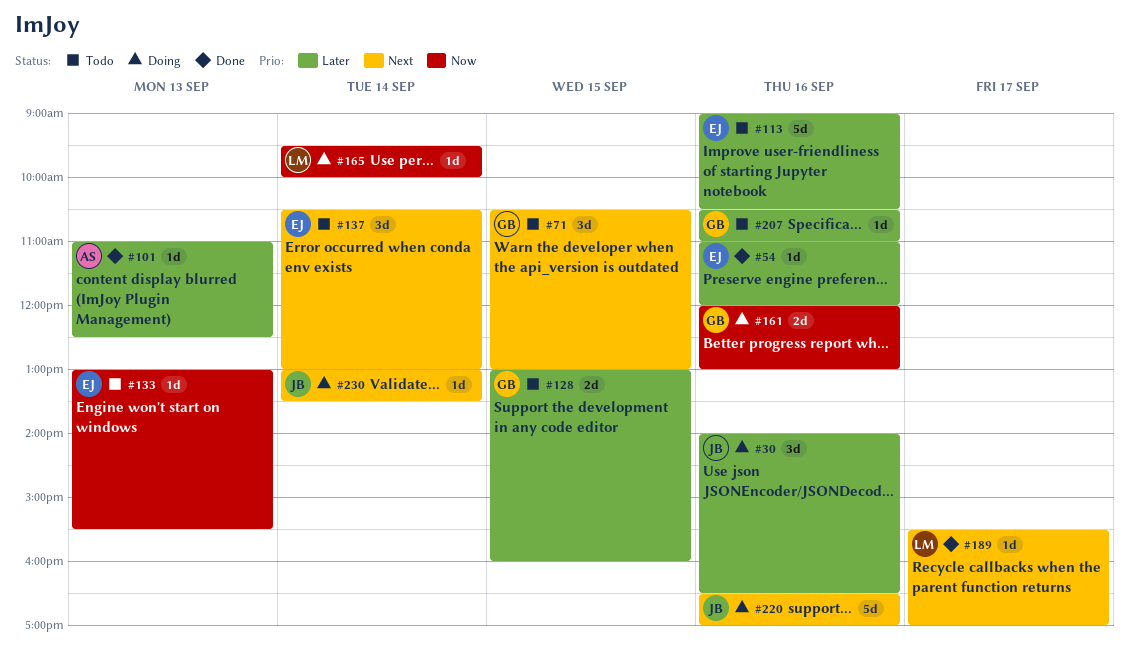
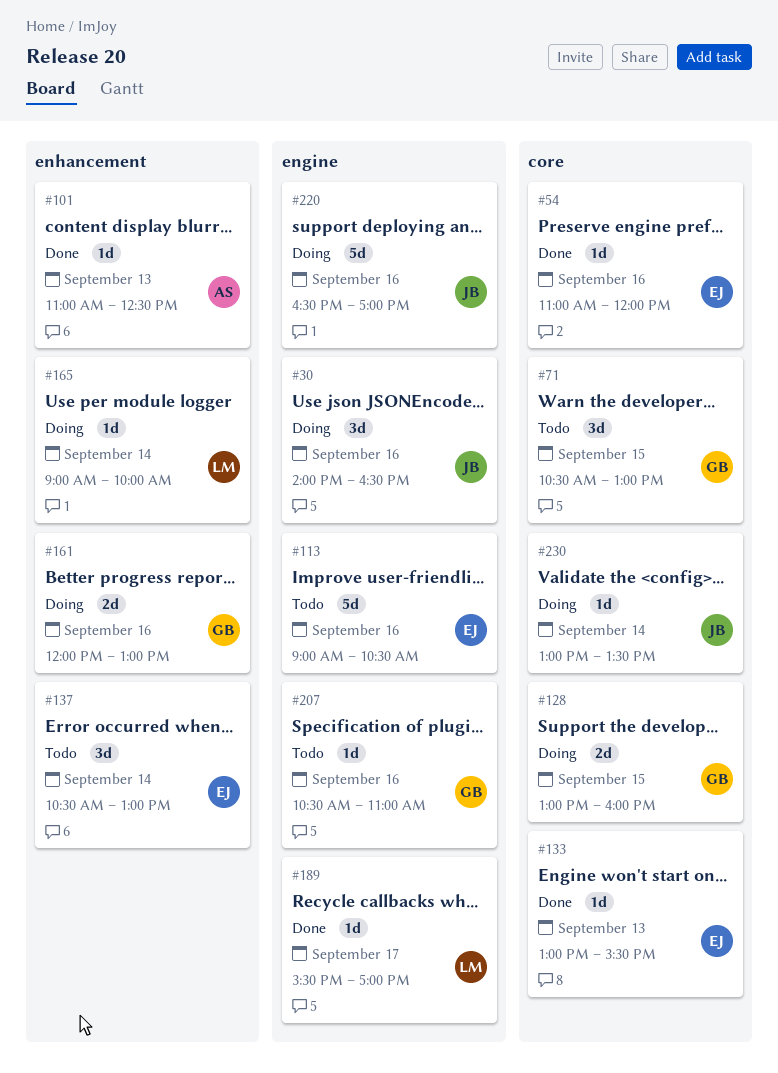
#128, status: Todo -> Doing
#133, status: Todo -> Done
#165, begins: 09:30 -> 09:00

